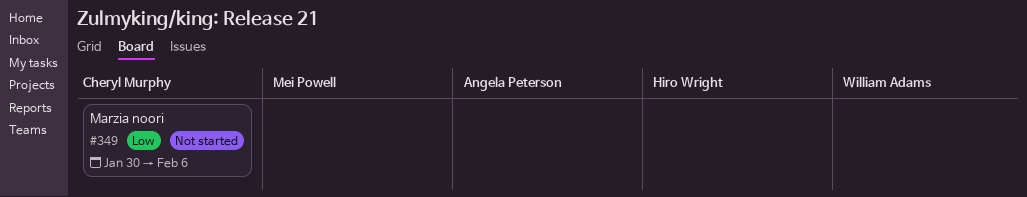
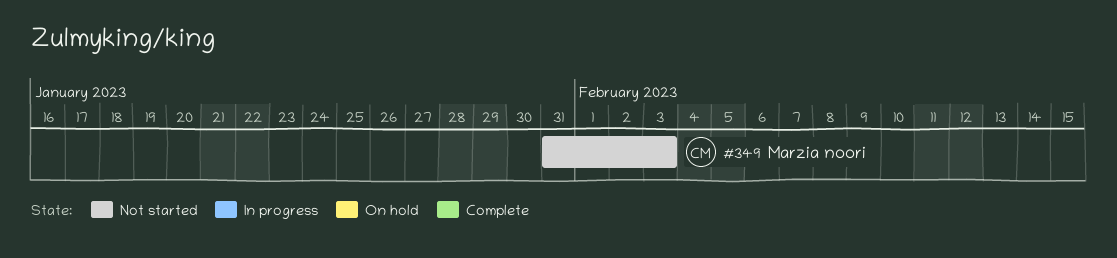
#349, start: Jan 30 -> Jan 31
#349, due: Feb 6 -> Feb 3

